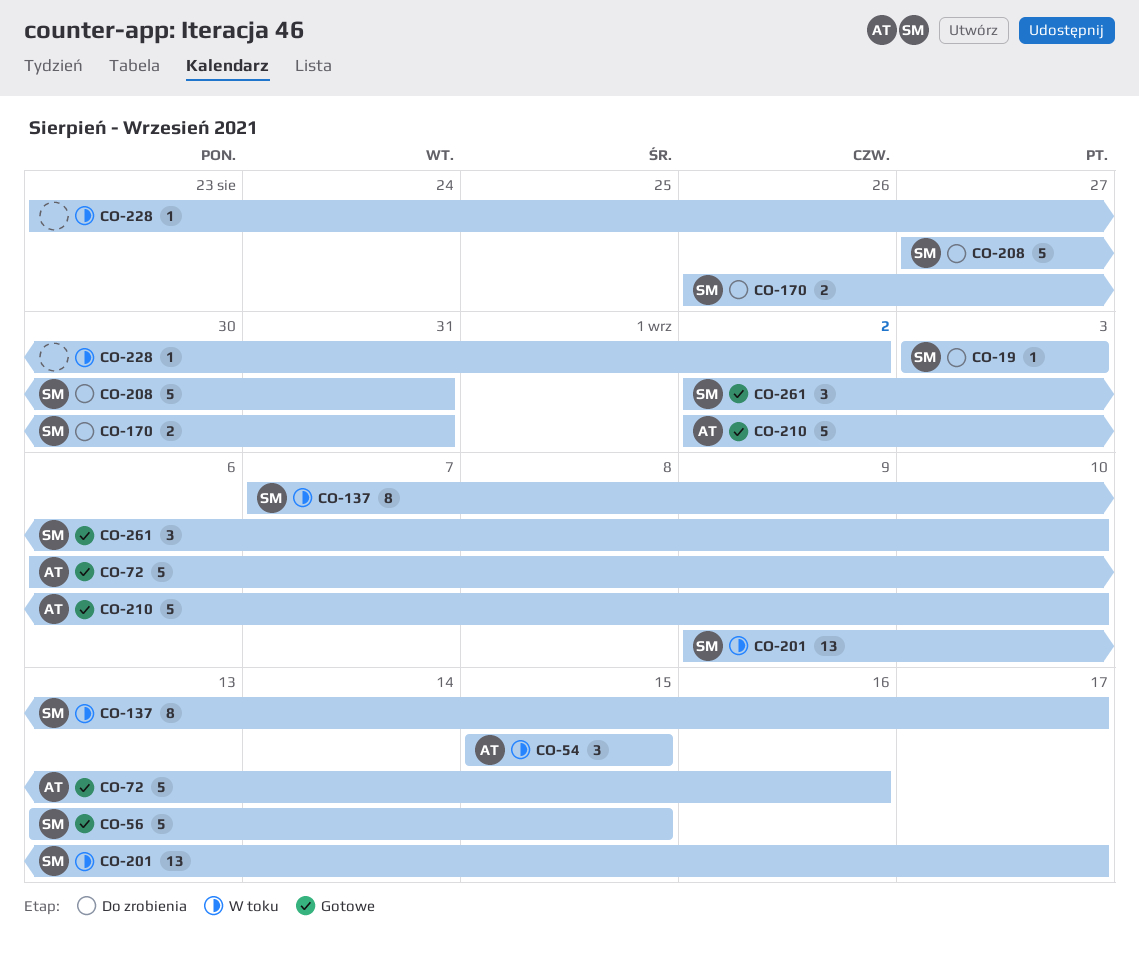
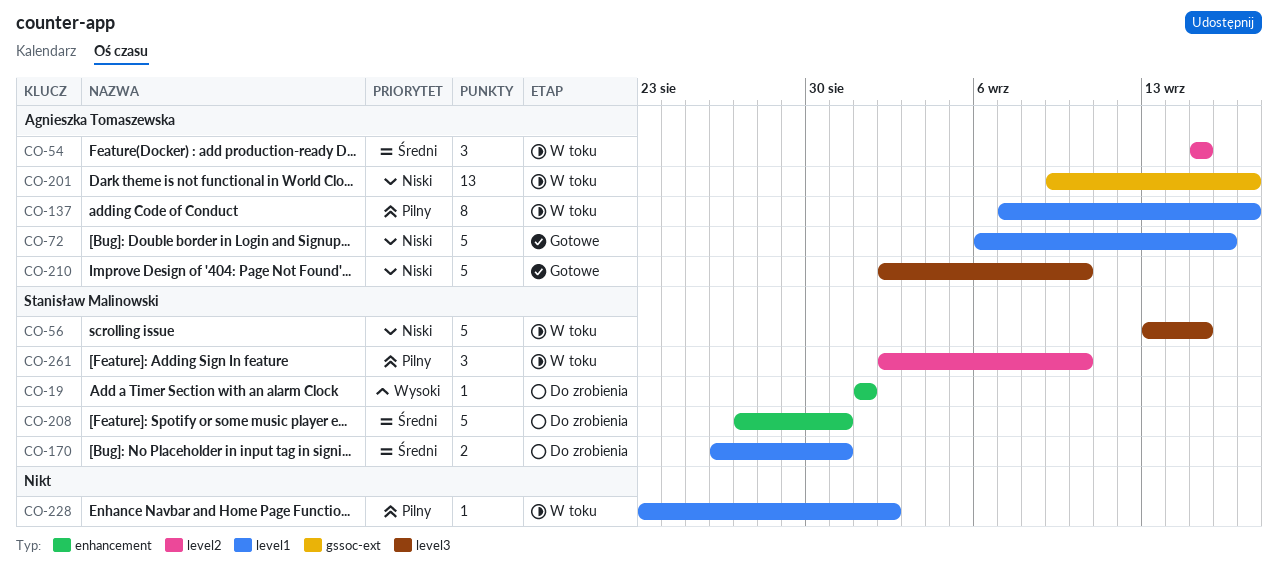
CO-19, start: Sep 3 -> Sep 1
CO-19, due: Sep 3 -> Sep 1
CO-56, status: Gotowe -> W toku
CO-137, owner: Stanisław Malinowski -> Agnieszka Tomaszewska
CO-201, owner: Stanisław Malinowski -> Agnieszka Tomaszewska
CO-261, status: Gotowe -> W toku

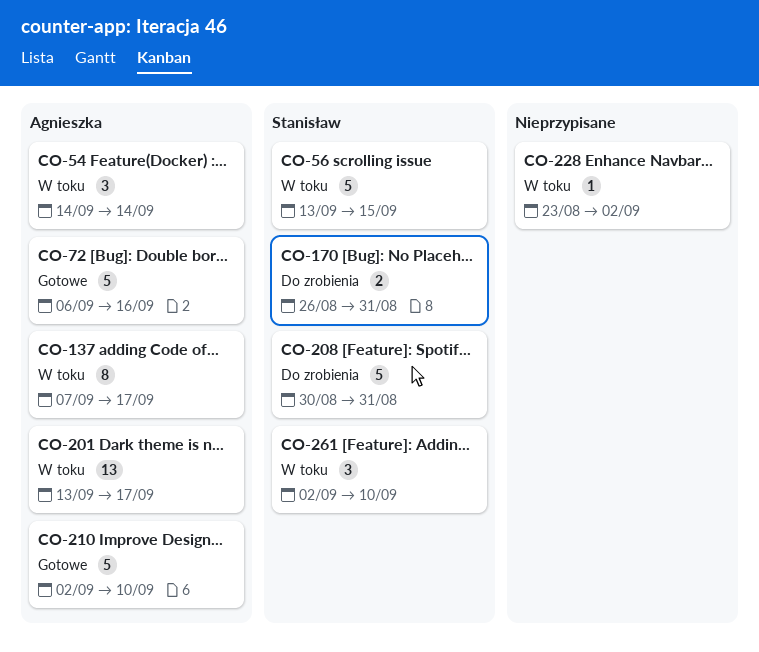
CO-19: present -> none
CO-54, start: Sep 15 -> Sep 14
CO-54, due: Sep 15 -> Sep 14
CO-201, start: Sep 9 -> Sep 13
CO-208, start: Aug 27 -> Aug 30

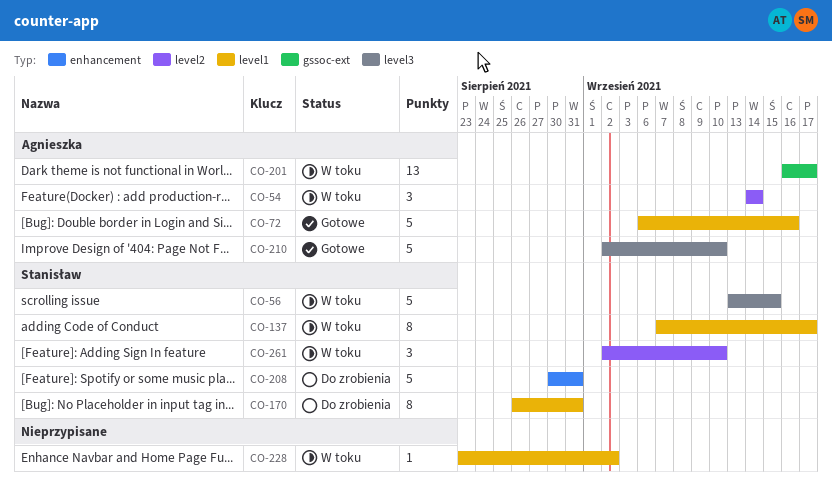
CO-137, owner: Agnieszka -> Stanisław
CO-170, estimate: 2 -> 8
CO-201, start: Sep 13 -> Sep 16

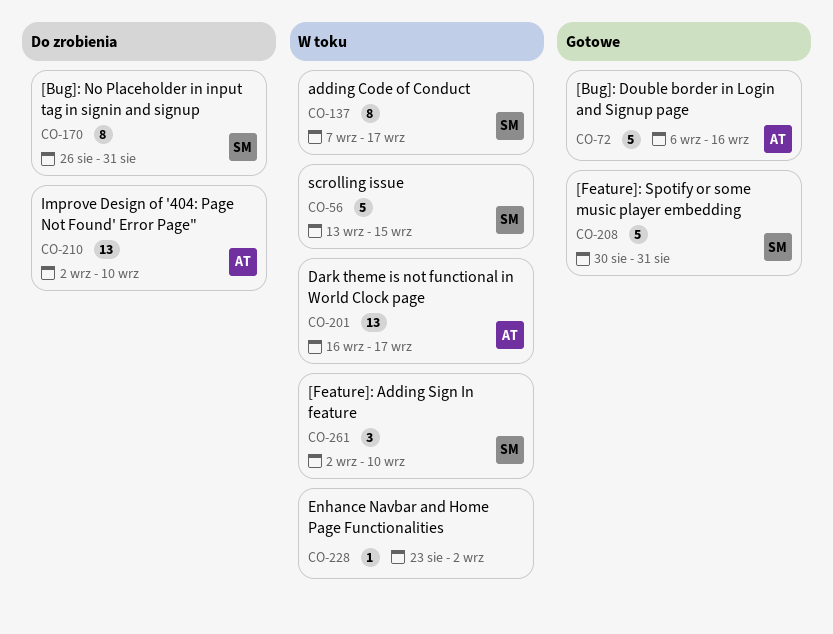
CO-54: present -> none
CO-208, status: Do zrobienia -> Gotowe
CO-210, status: Gotowe -> Do zrobienia
CO-210, estimate: 5 -> 13

